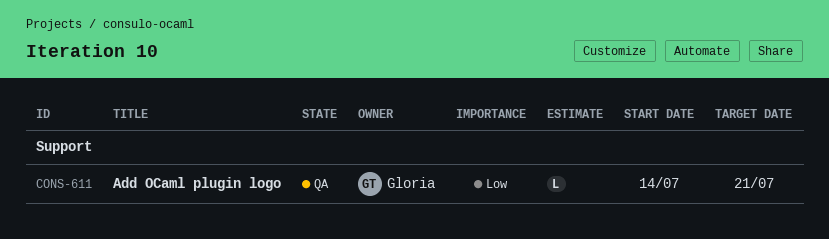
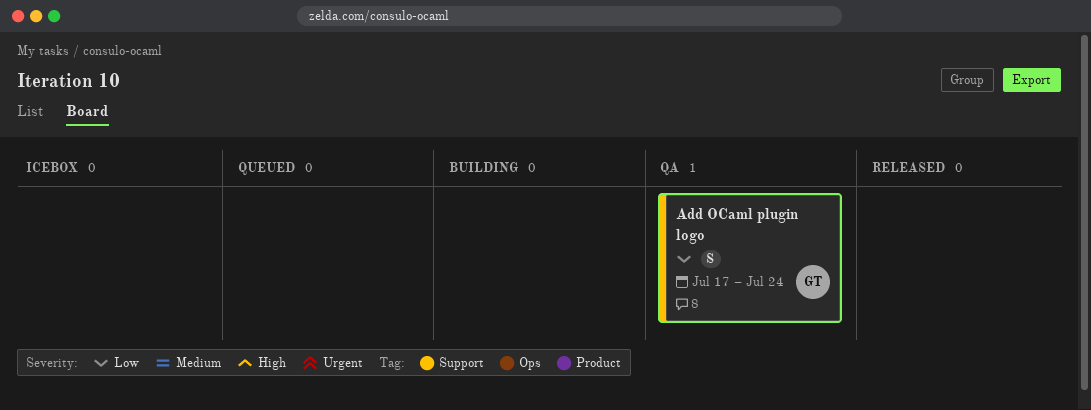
Add OCaml plugin logo, estimate: L -> S
Add OCaml plugin logo, start: Jul 14 -> Jul 17
Add OCaml plugin logo, due: Jul 21 -> Jul 24

